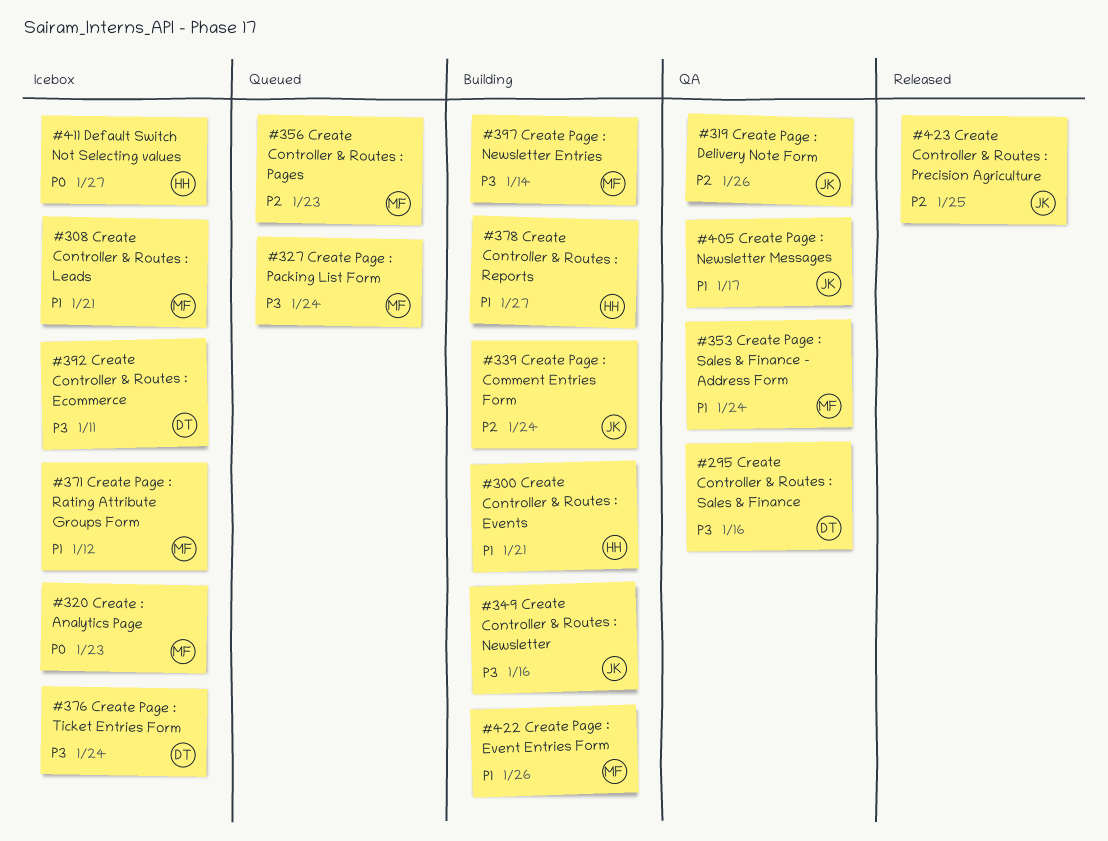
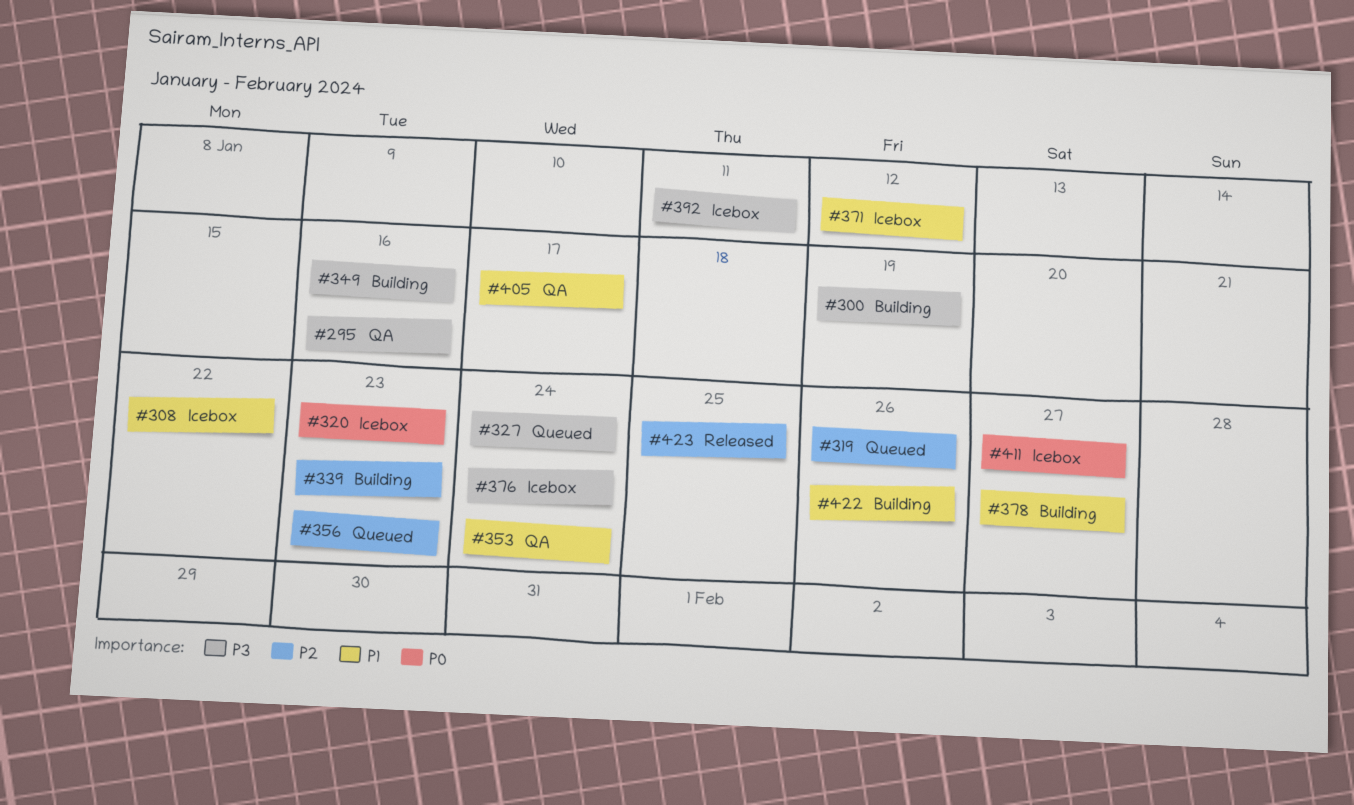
#300, priority: P1 -> P3
#300, due: Jan 21 -> Jan 19
#308, due: Jan 21 -> Jan 22
#319, status: QA -> Queued
#339, due: Jan 24 -> Jan 23
#397: present -> none

